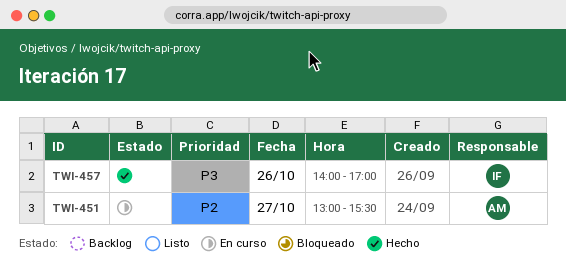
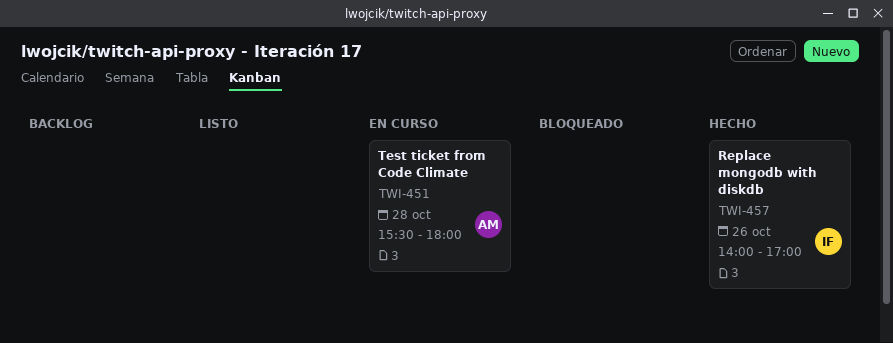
TWI-451, day: Oct 27 -> Oct 28
TWI-451, begins: 13:00 -> 15:30
TWI-451, ends: 15:30 -> 18:00

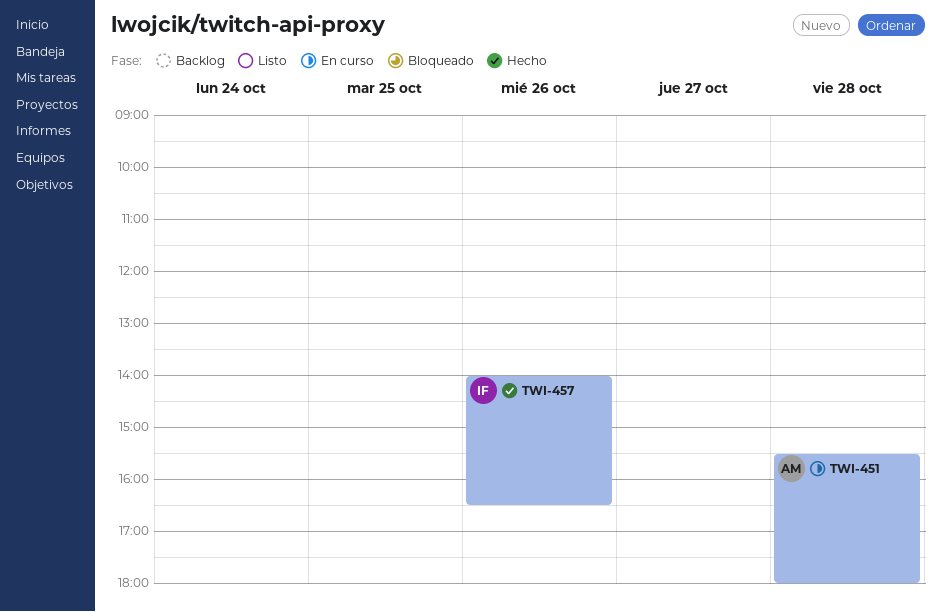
TWI-457, ends: 17:00 -> 16:30

